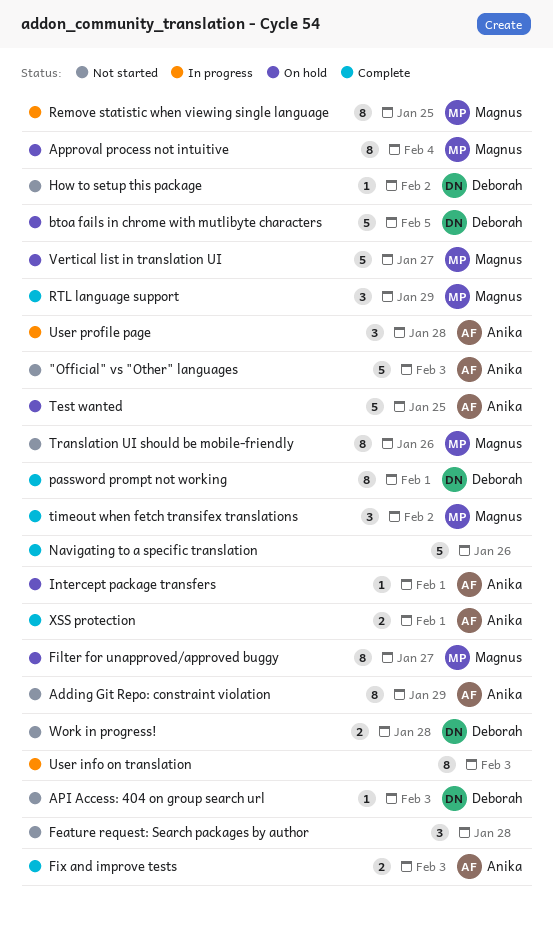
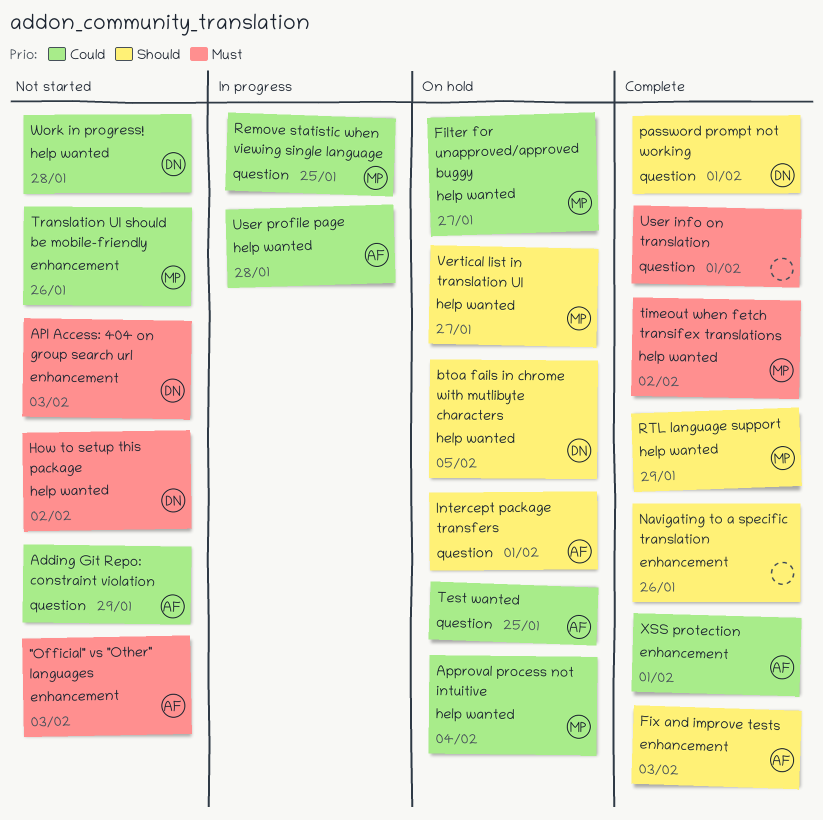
Feature request: Search packages by author: present -> none
User info on translation, status: In progress -> Complete
User info on translation, due: Feb 3 -> Feb 1

